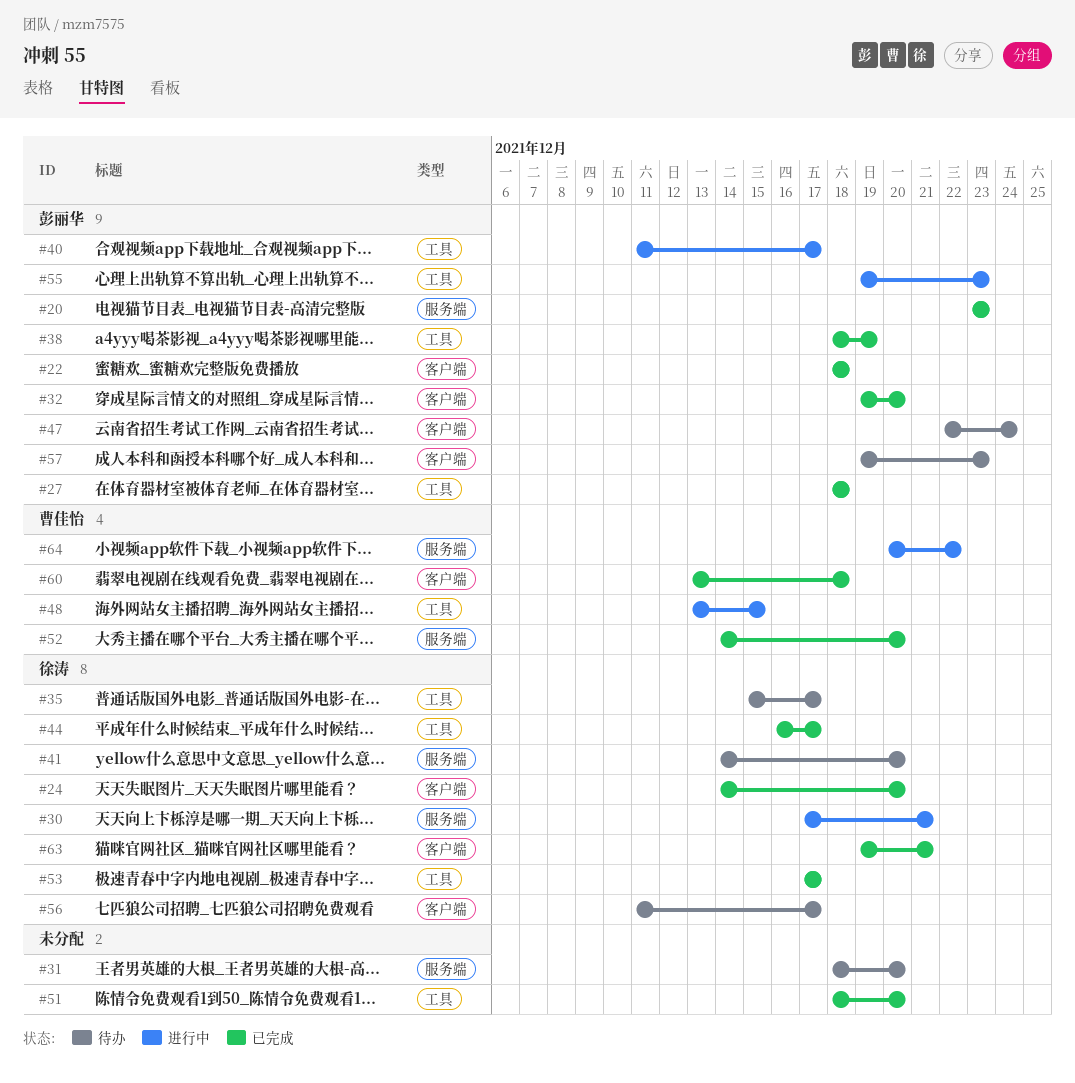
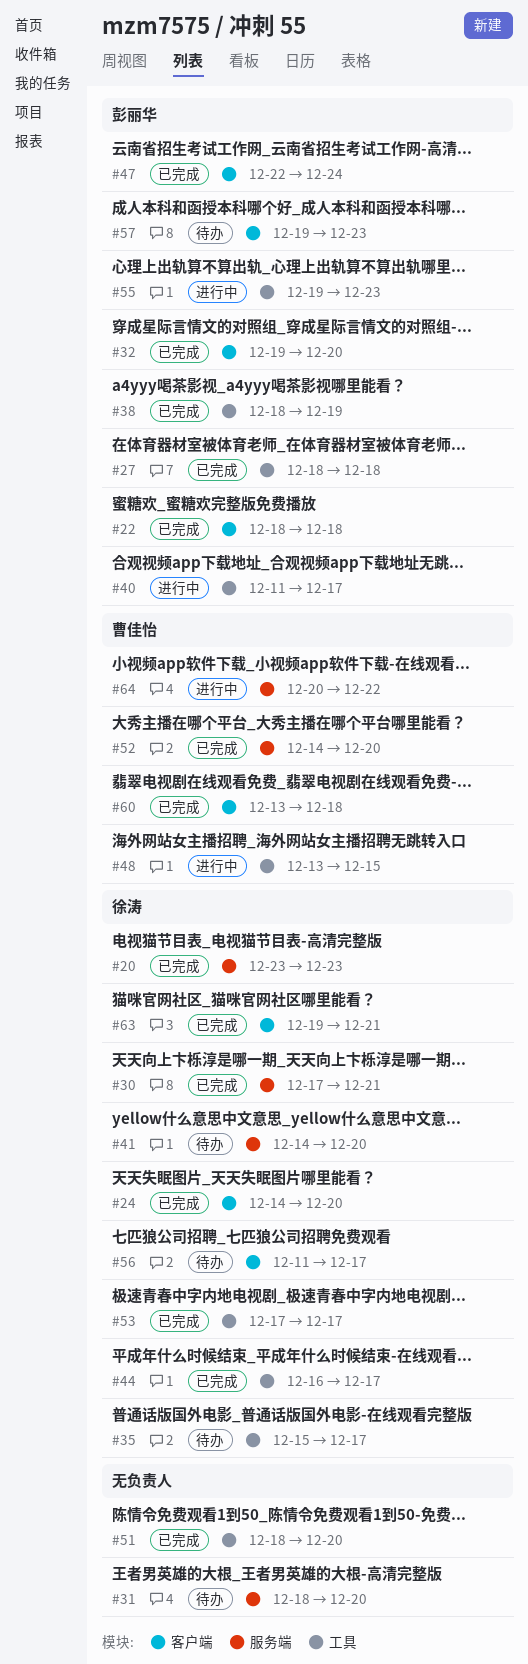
#20, owner: 彭丽华 -> 徐涛
#30, status: 进行中 -> 已完成
#47, status: 待办 -> 已完成

